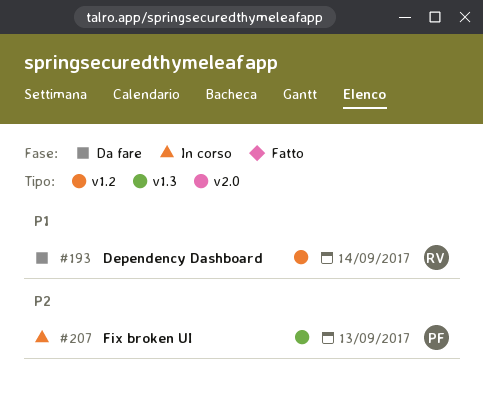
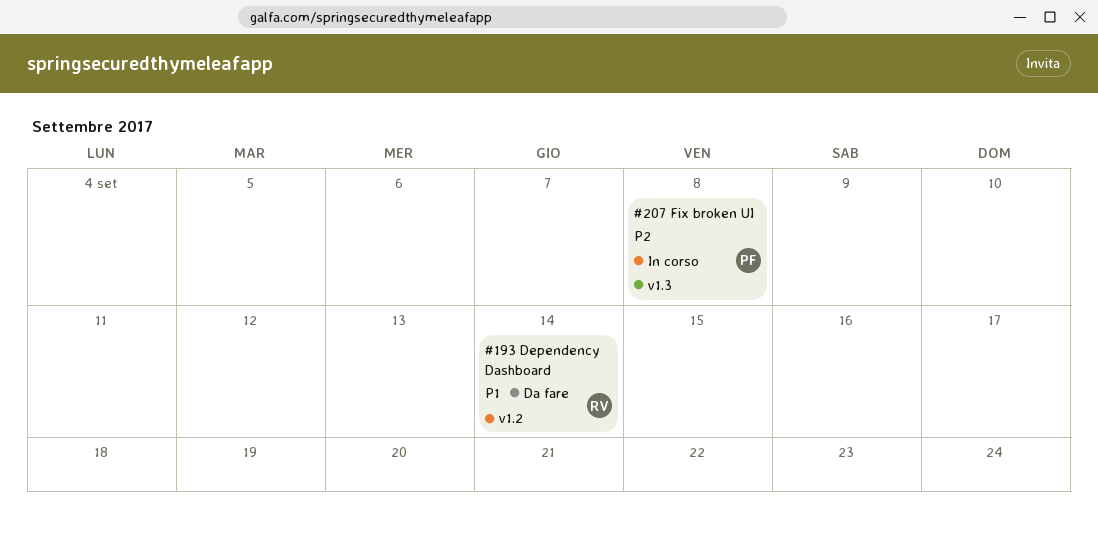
#207, due: Sep 13 -> Sep 8

